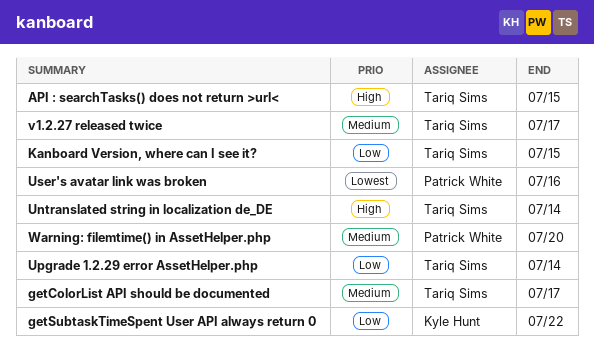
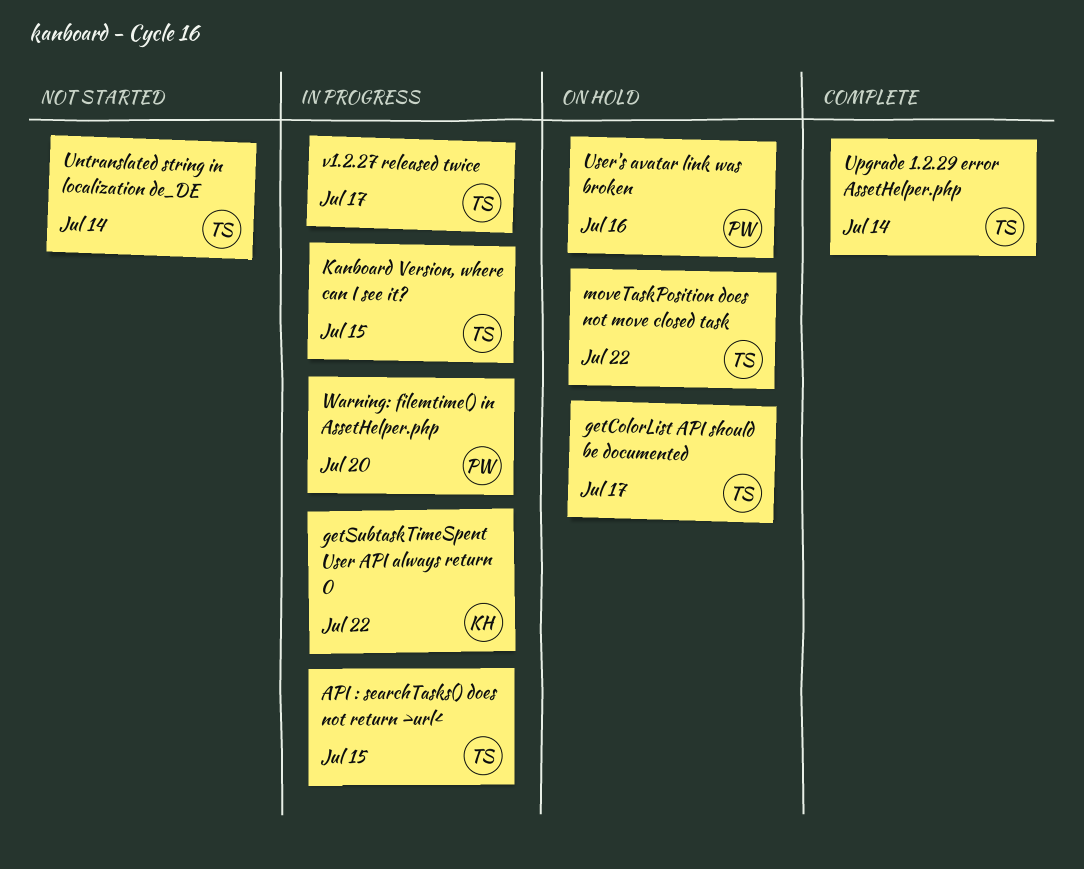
moveTaskPosition does not move closed task: none -> present

